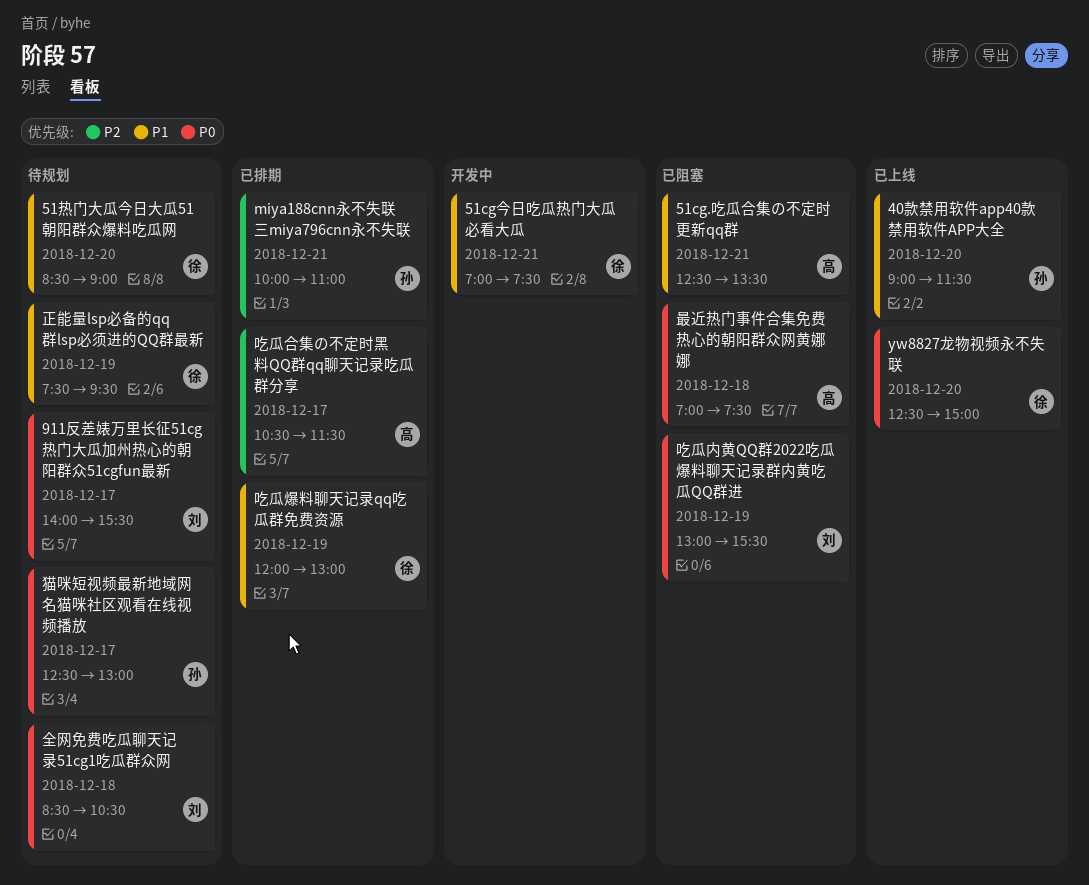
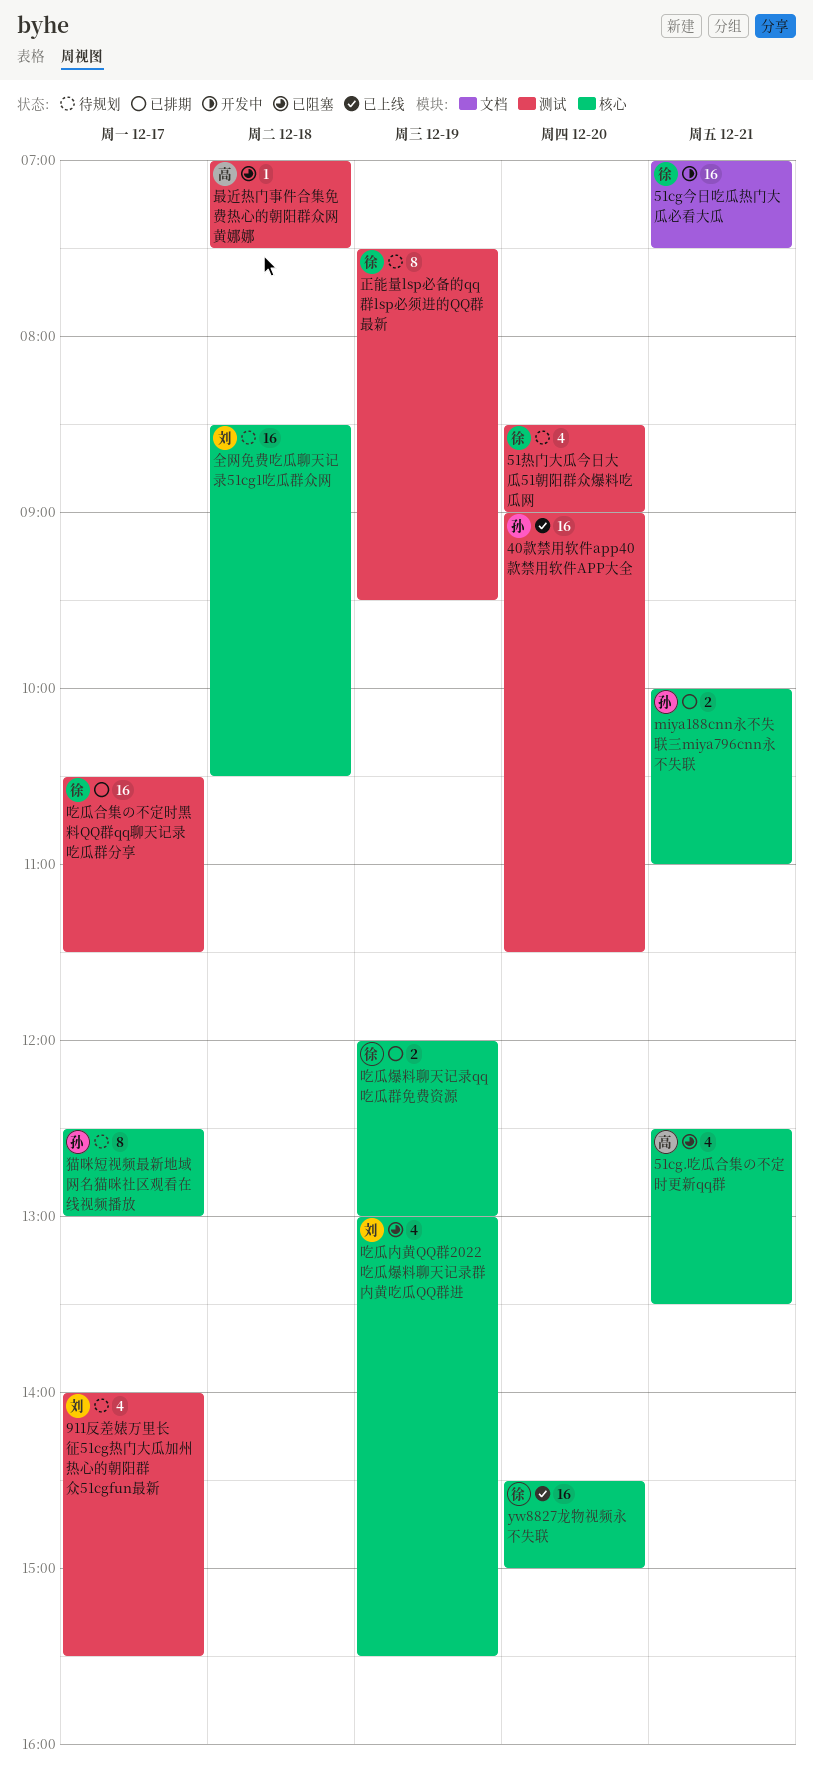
yw8827龙物视频永不失联, begins: 12:30 -> 14:30
吃瓜合集の不定时黑料QQ群qq聊天记录吃瓜群分享, owner: 高 -> 徐

